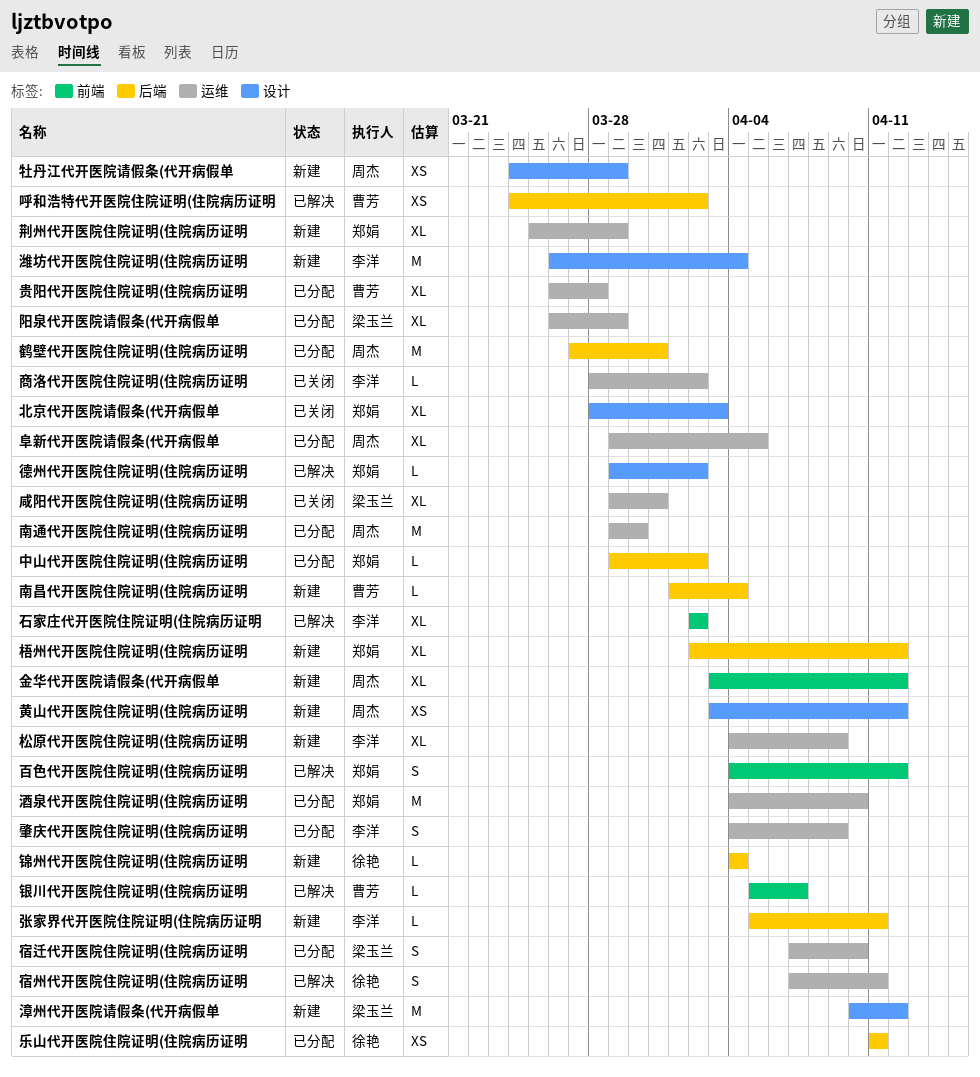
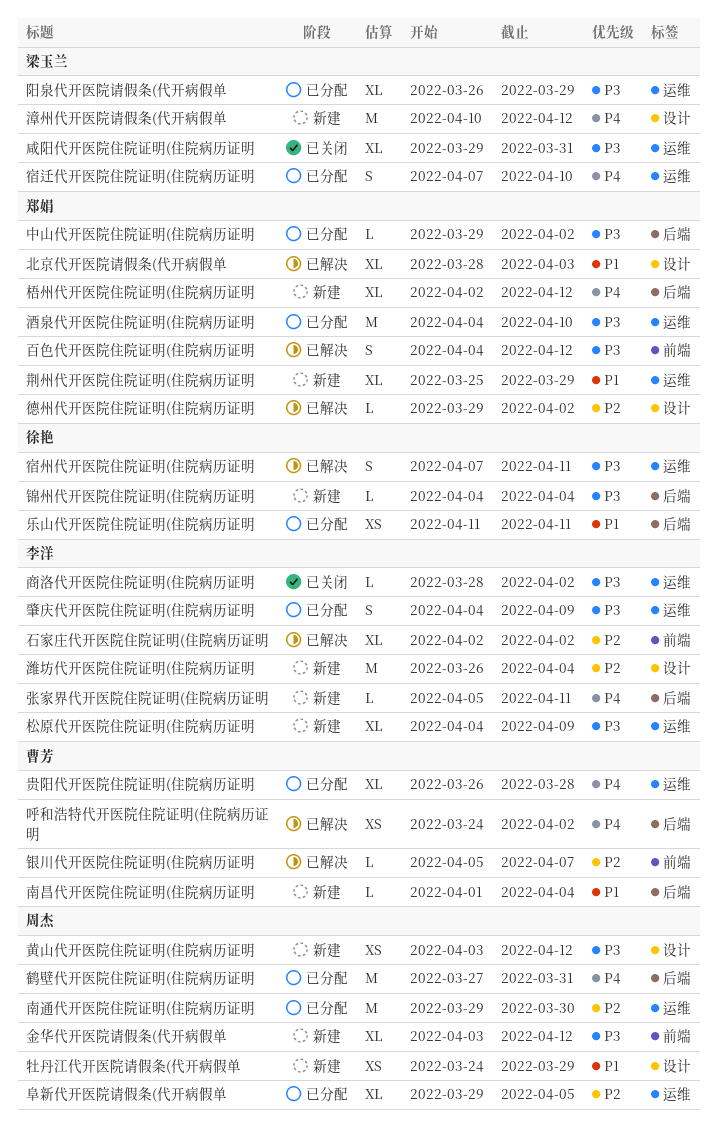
北京代开医院请假条(代开病假单, status: 已关闭 -> 已解决

